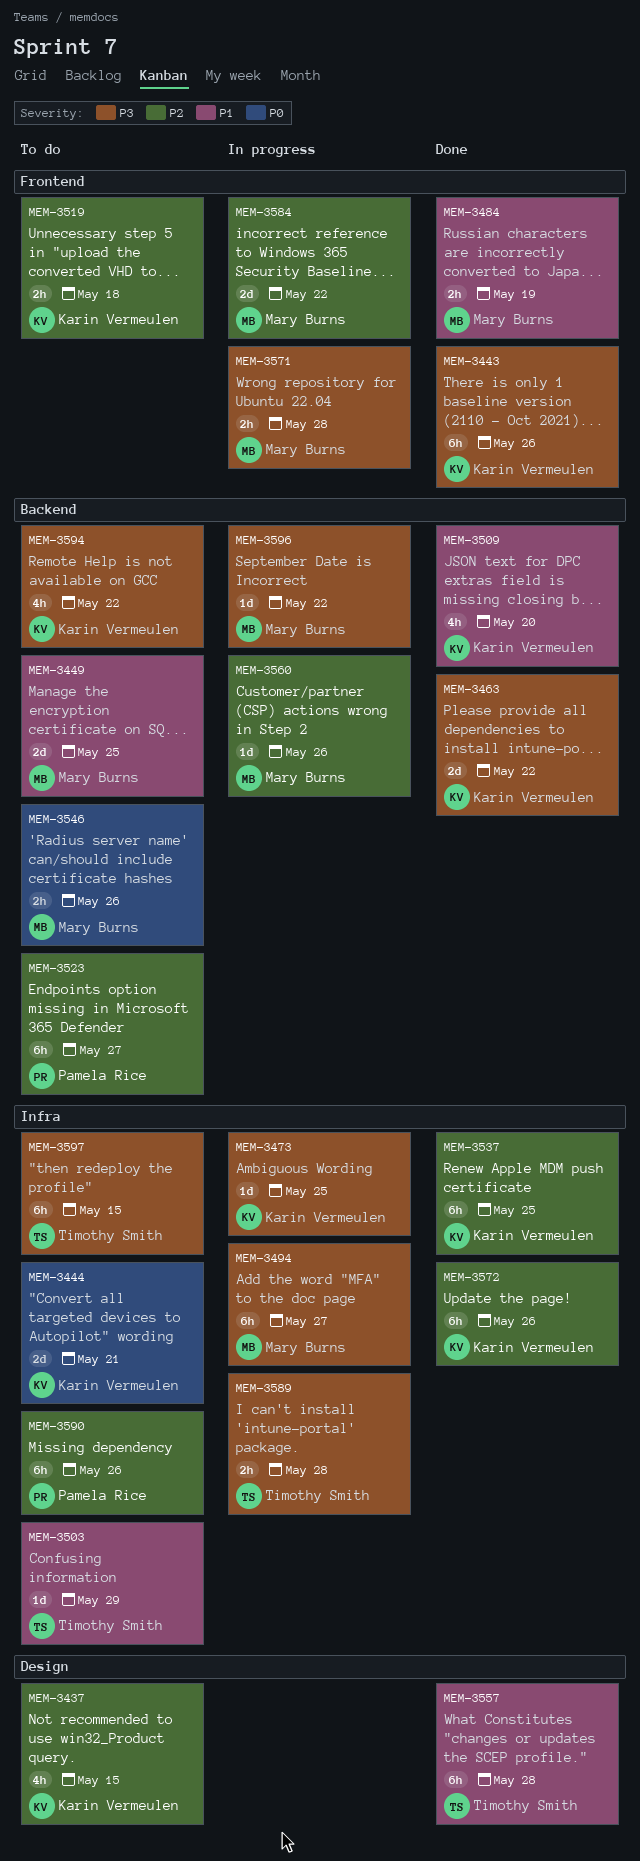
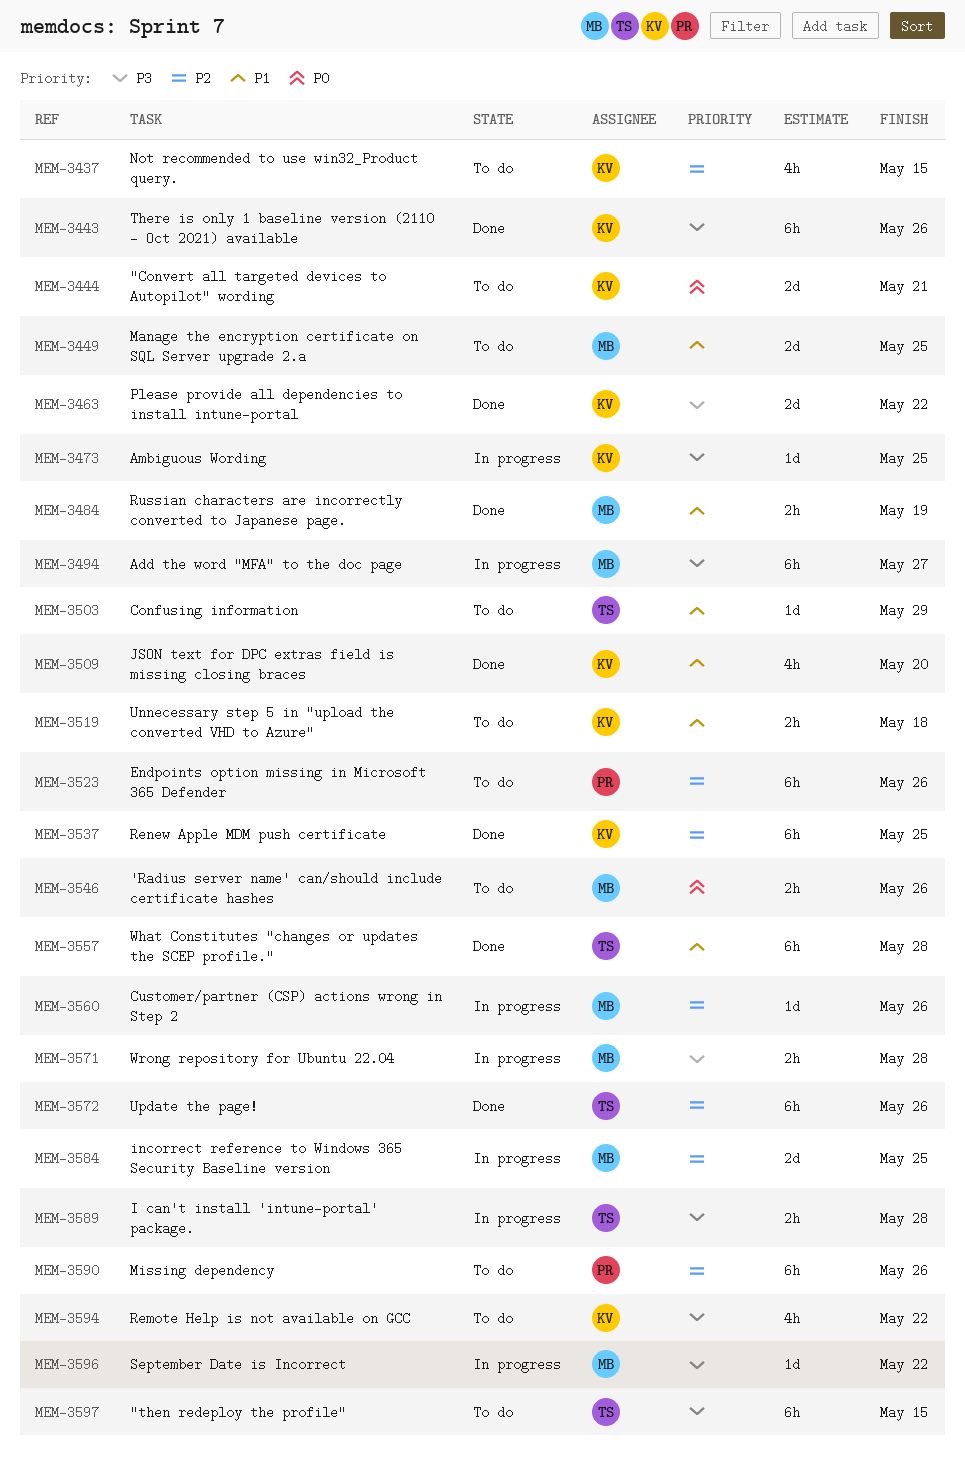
MEM-3519, priority: P2 -> P1
MEM-3523, due: May 27 -> May 26
MEM-3572, owner: Karin Vermeulen -> Timothy Smith
MEM-3584, due: May 22 -> May 25

